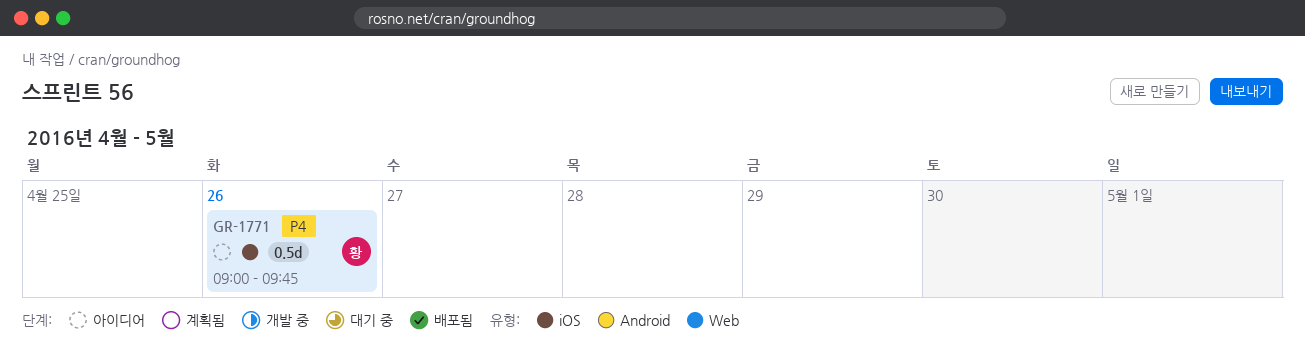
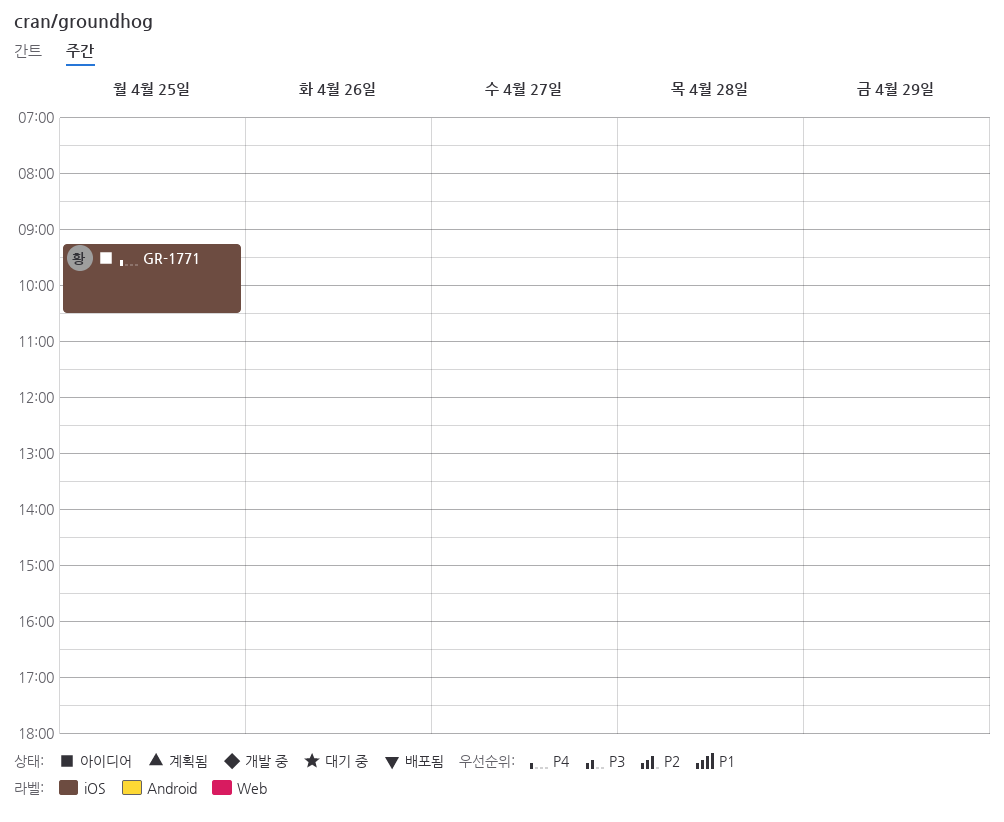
GR-1771, day: Apr 26 -> Apr 25
GR-1771, begins: 09:00 -> 09:15
GR-1771, ends: 09:45 -> 10:30

